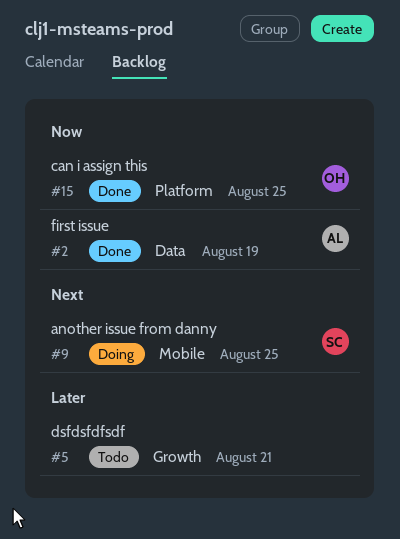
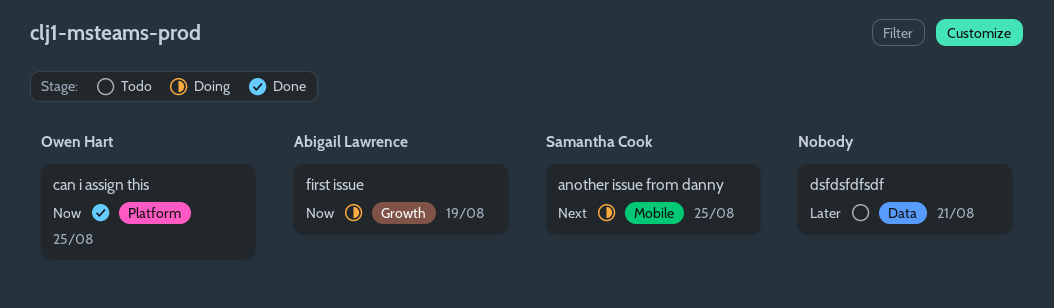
dsfdsfdfsdf, label: Growth -> Data
first issue, status: Done -> Doing
first issue, label: Data -> Growth

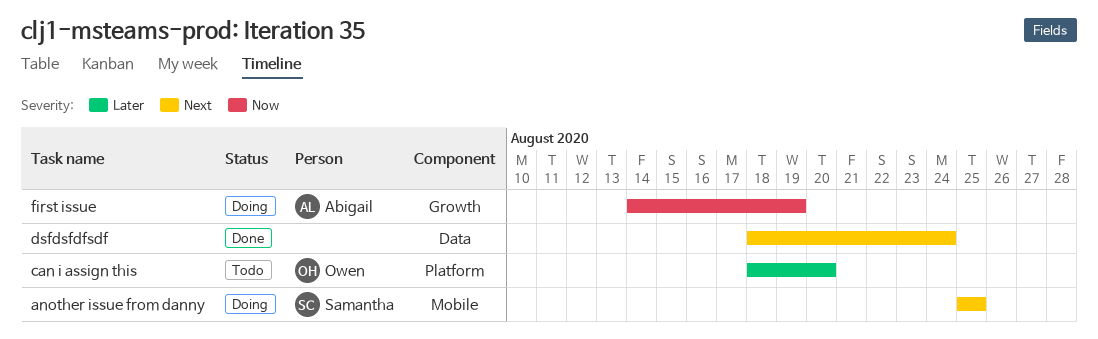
can i assign this, status: Done -> Todo
can i assign this, priority: Now -> Later
can i assign this, due: Aug 25 -> Aug 20
dsfdsfdfsdf, status: Todo -> Done
dsfdsfdfsdf, priority: Later -> Next
dsfdsfdfsdf, due: Aug 21 -> Aug 24

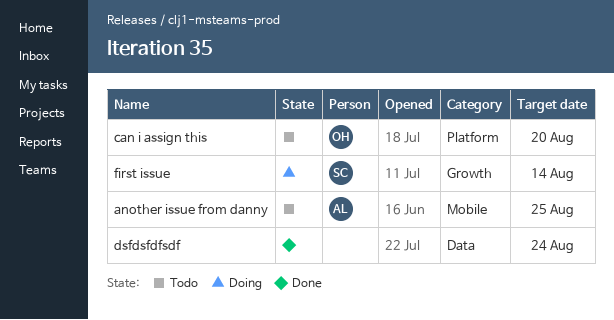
another issue from danny, status: Doing -> Todo
another issue from danny, owner: Samantha -> Abigail
first issue, owner: Abigail -> Samantha
first issue, due: Aug 19 -> Aug 14

